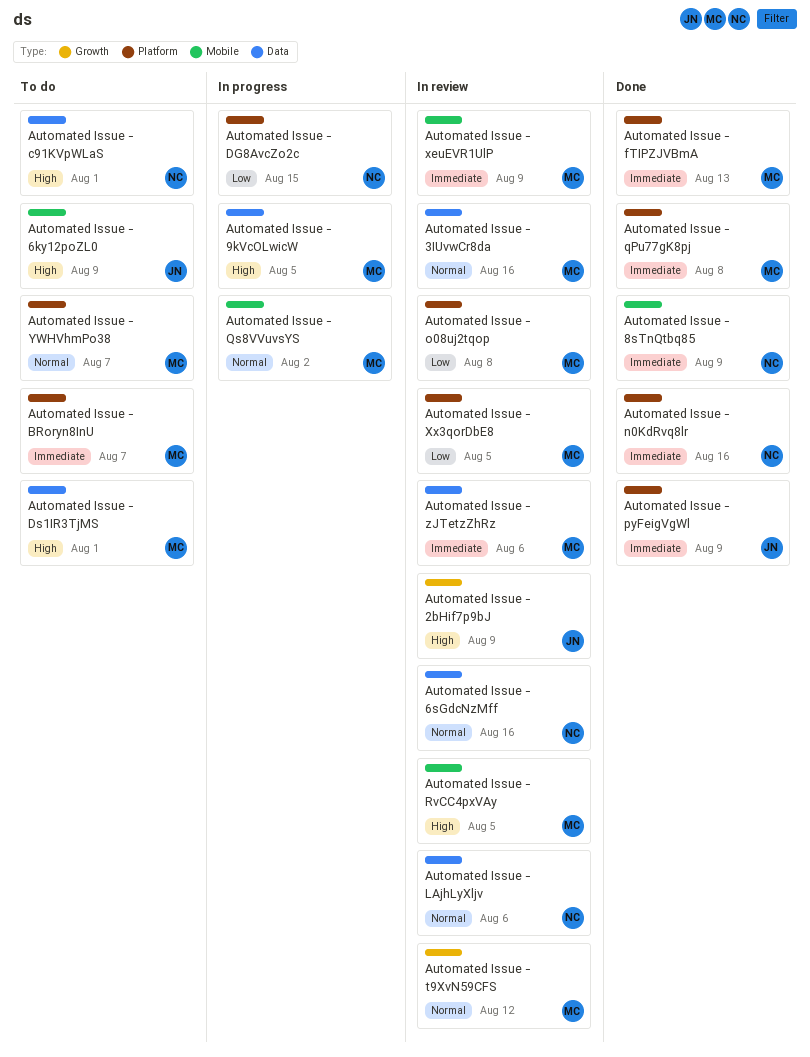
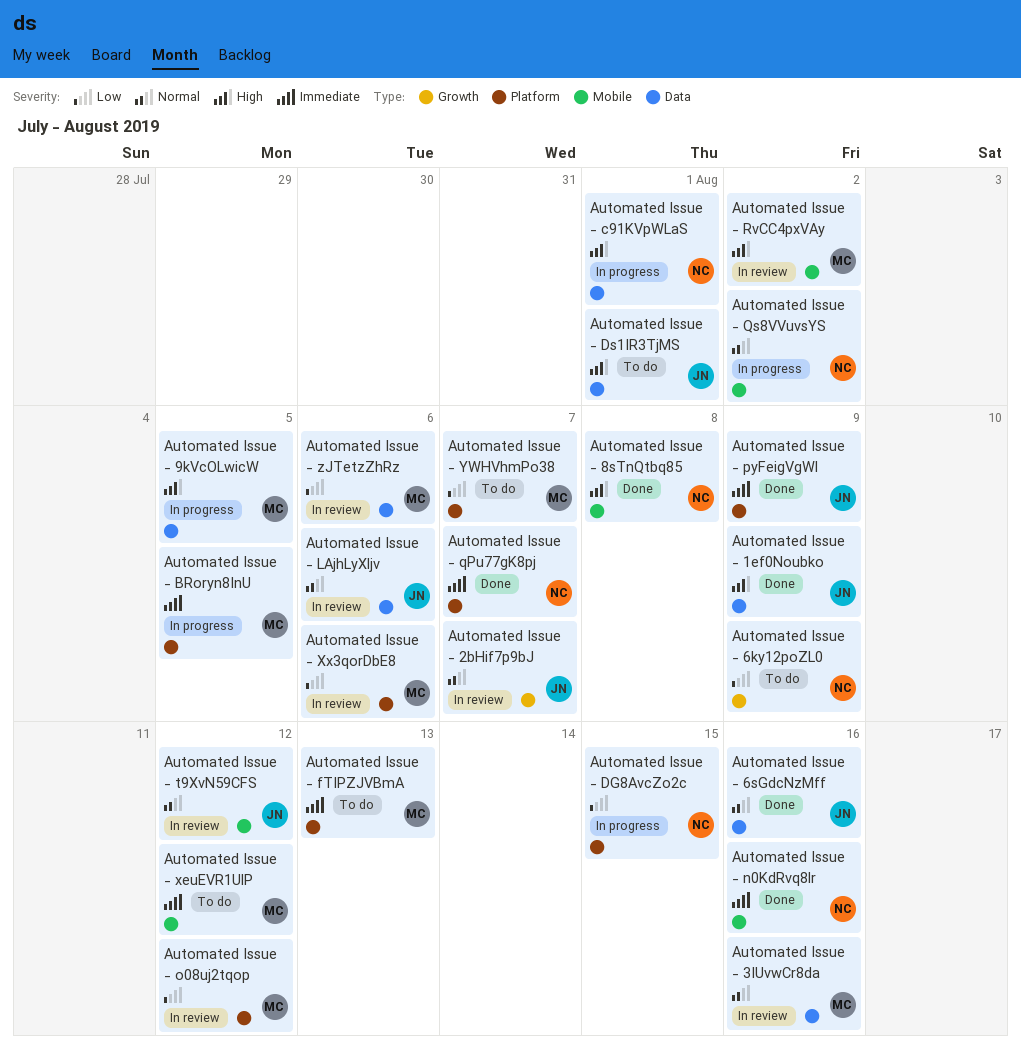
Automated Issue - 1ef0Noubko: none -> present
Automated Issue - 2bHif7p9bJ, priority: High -> Normal
Automated Issue - 2bHif7p9bJ, due: Aug 9 -> Aug 7
Automated Issue - 6ky12poZL0, owner: JN -> NC
Automated Issue - 6ky12poZL0, priority: High -> Low
Automated Issue - 6ky12poZL0, label: Mobile -> Growth
Automated Issue - 6sGdcNzMff, status: In review -> Done
Automated Issue - 6sGdcNzMff, owner: NC -> JN
Automated Issue - 8sTnQtbq85, priority: Immediate -> High
Automated Issue - 8sTnQtbq85, due: Aug 9 -> Aug 8
Automated Issue - BRoryn8InU, status: To do -> In progress
Automated Issue - BRoryn8InU, due: Aug 7 -> Aug 5
Automated Issue - c91KVpWLaS, status: To do -> In progress
Automated Issue - Ds1IR3TjMS, owner: MC -> JN
Automated Issue - fTIPZJVBmA, status: Done -> To do
Automated Issue - LAjhLyXljv, owner: NC -> JN
Automated Issue - n0KdRvq8lr, label: Platform -> Mobile
Automated Issue - o08uj2tqop, due: Aug 8 -> Aug 12
Automated Issue - qPu77gK8pj, owner: MC -> NC
Automated Issue - qPu77gK8pj, due: Aug 8 -> Aug 7
Automated Issue - Qs8VVuvsYS, owner: MC -> NC
Automated Issue - RvCC4pxVAy, due: Aug 5 -> Aug 2
Automated Issue - t9XvN59CFS, owner: MC -> JN
Automated Issue - t9XvN59CFS, label: Growth -> Mobile
Automated Issue - xeuEVR1UlP, status: In review -> To do
Automated Issue - xeuEVR1UlP, due: Aug 9 -> Aug 12
Automated Issue - Xx3qorDbE8, due: Aug 5 -> Aug 6
Automated Issue - YWHVhmPo38, priority: Normal -> Low
Automated Issue - zJTetzZhRz, priority: Immediate -> Low

